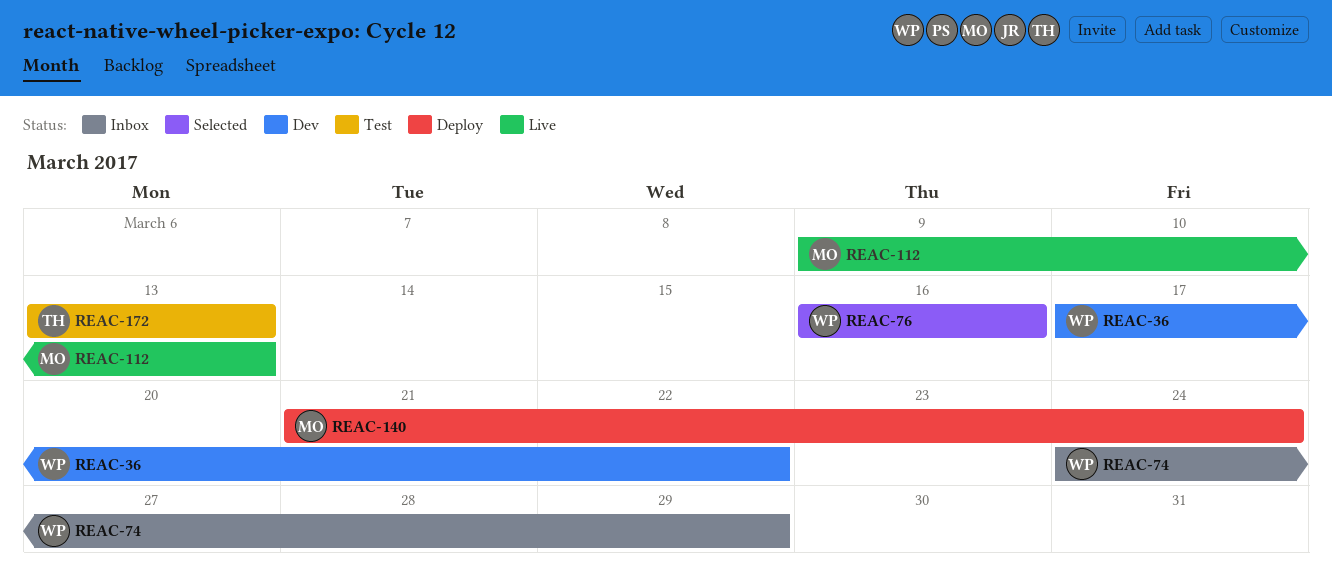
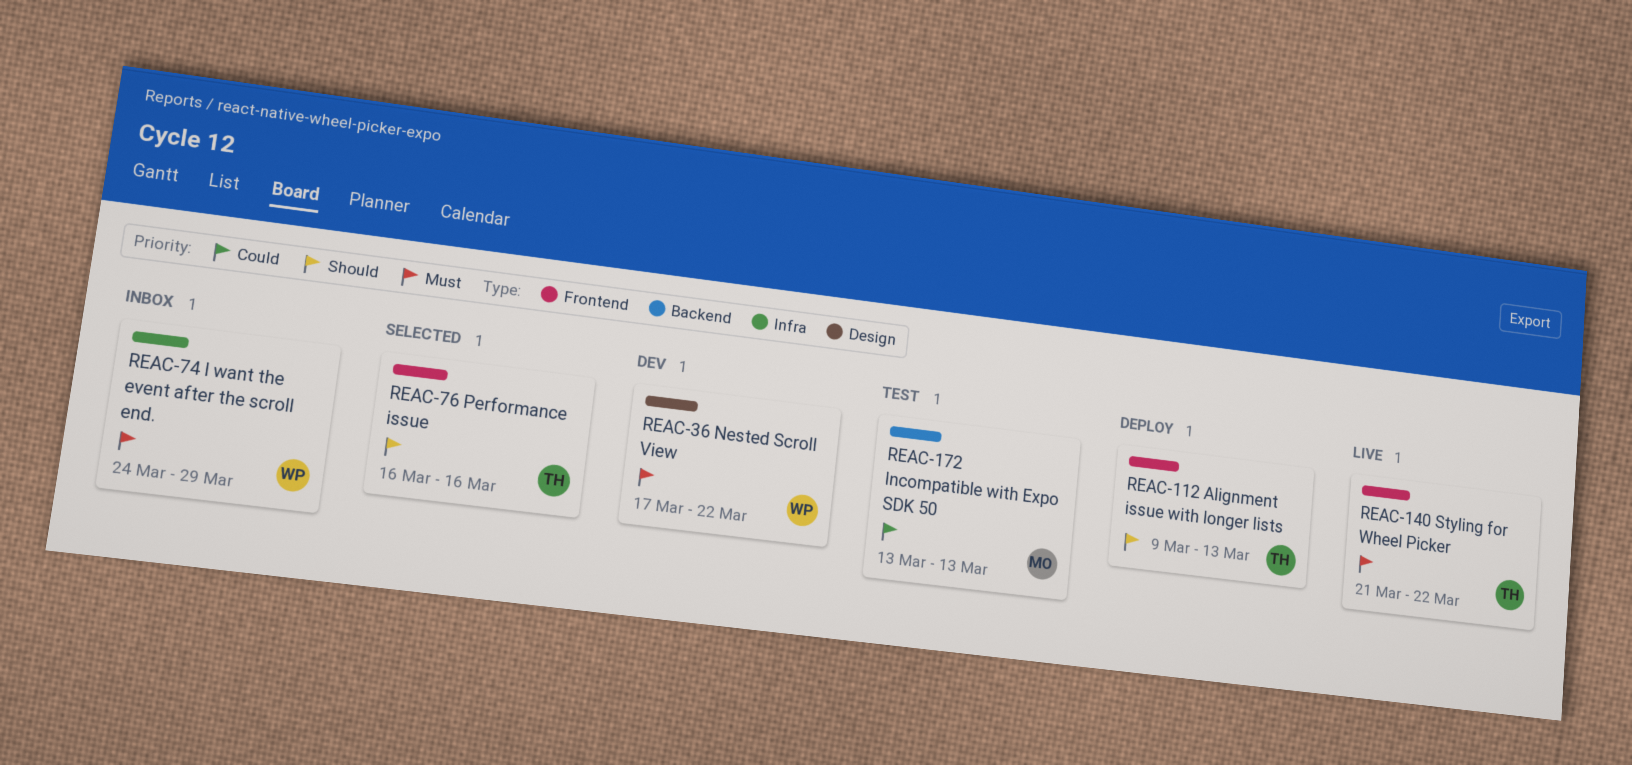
REAC-76, owner: WP -> TH
REAC-112, status: Live -> Deploy
REAC-112, owner: MO -> TH
REAC-140, status: Deploy -> Live
REAC-140, owner: MO -> TH
REAC-140, due: Mar 24 -> Mar 22
REAC-172, owner: TH -> MO

